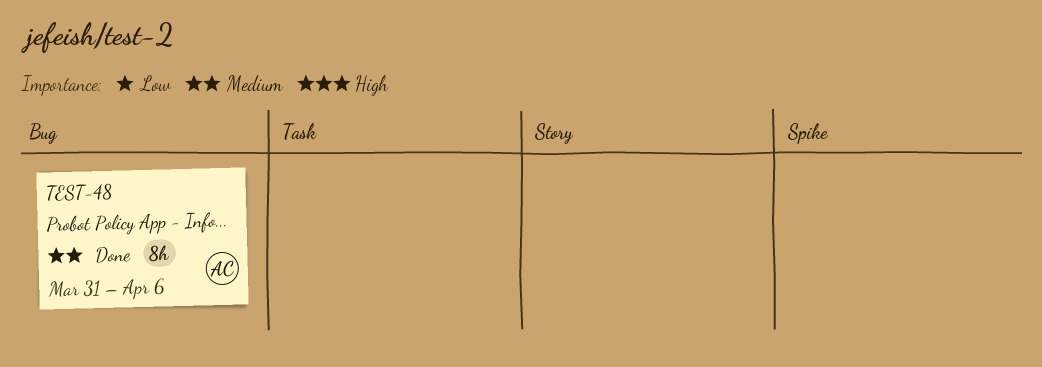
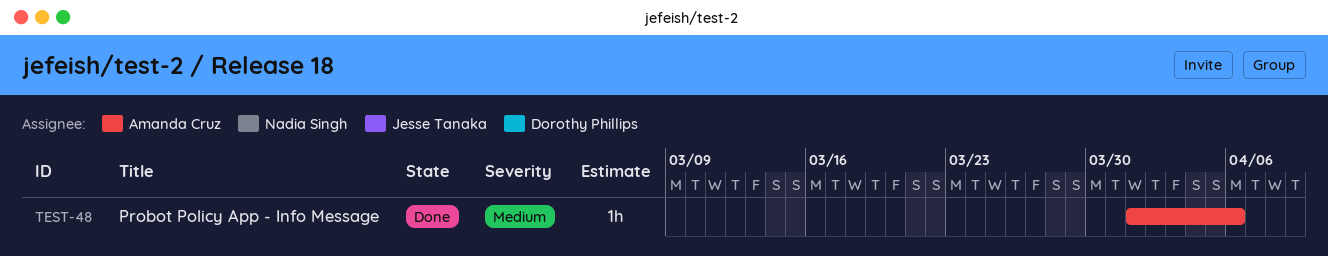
TEST-48, estimate: 8h -> 1h
TEST-48, start: Mar 31 -> Apr 1

